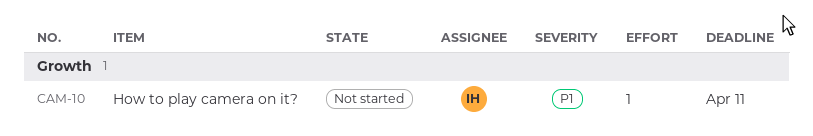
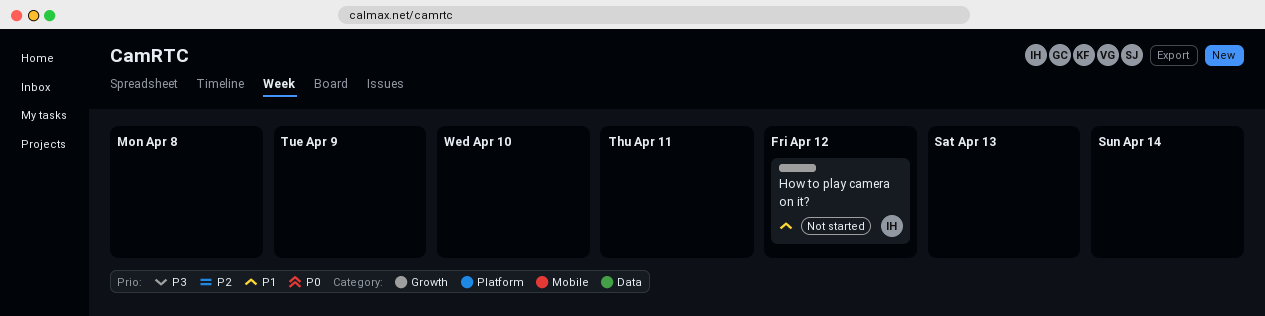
How to play camera on it?, due: Apr 11 -> Apr 12

